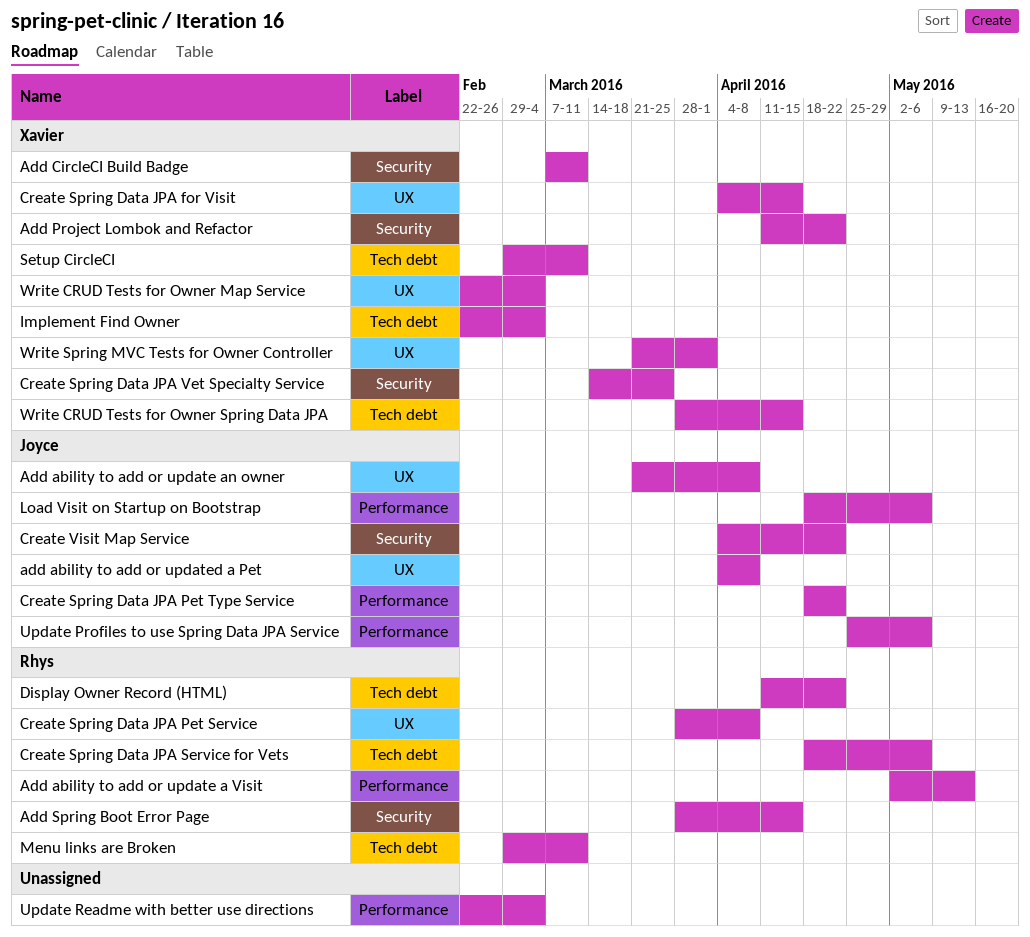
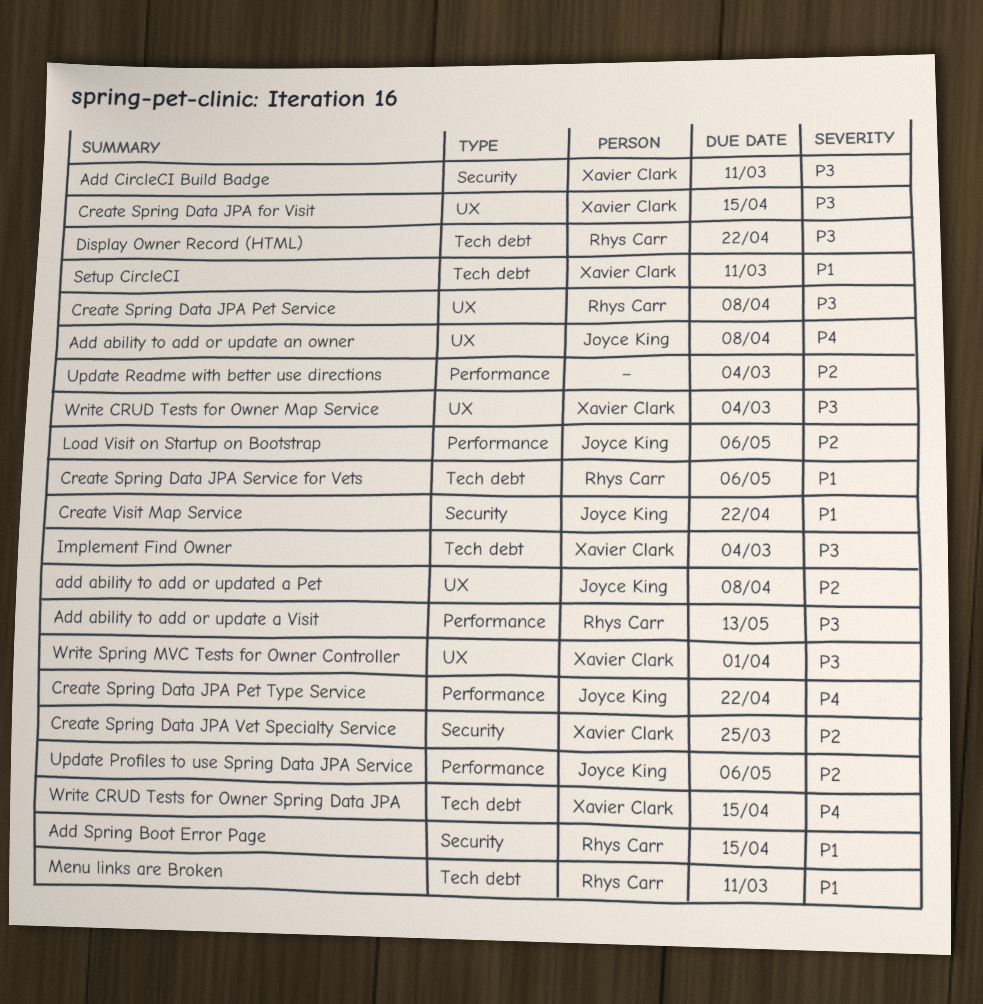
Add Project Lombok and Refactor: present -> none

